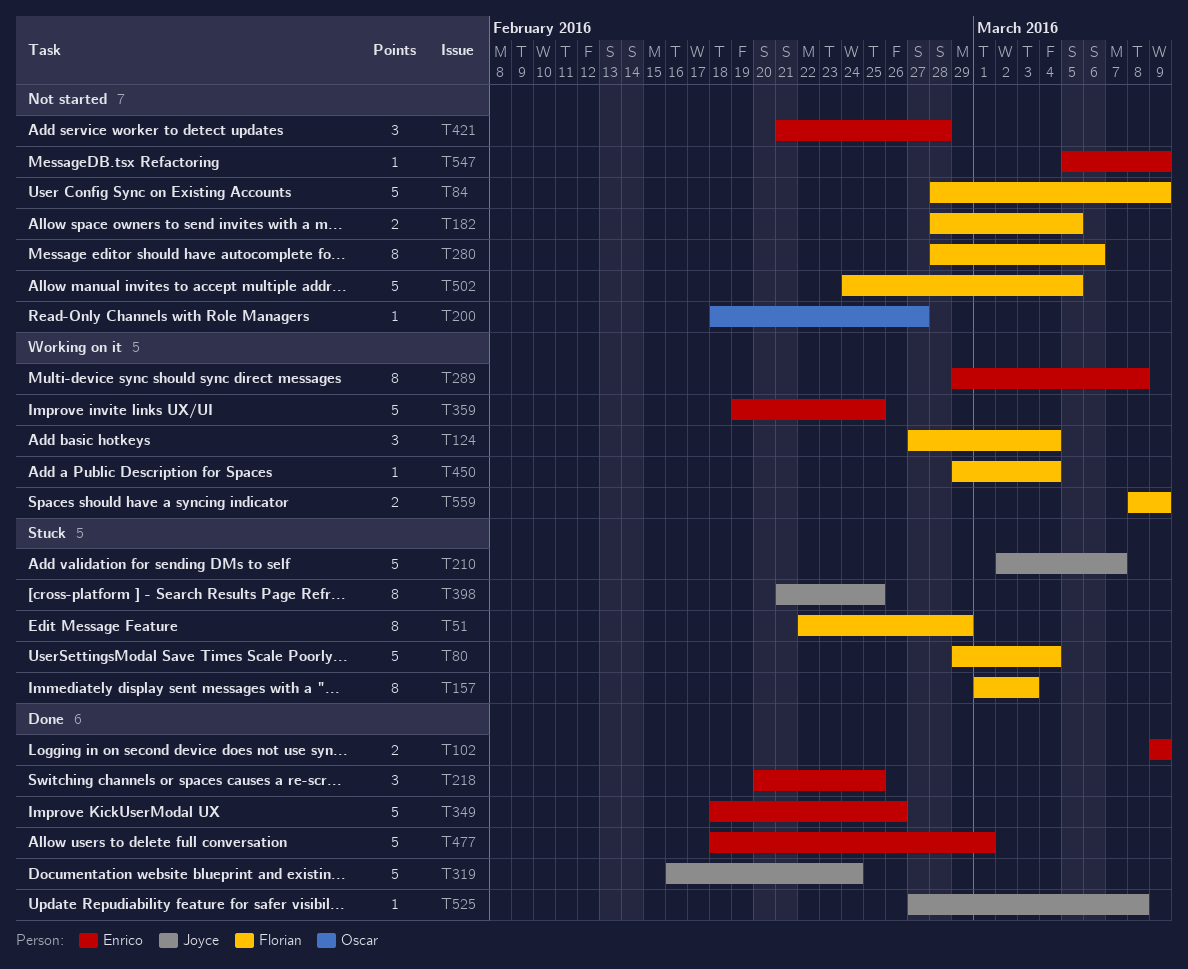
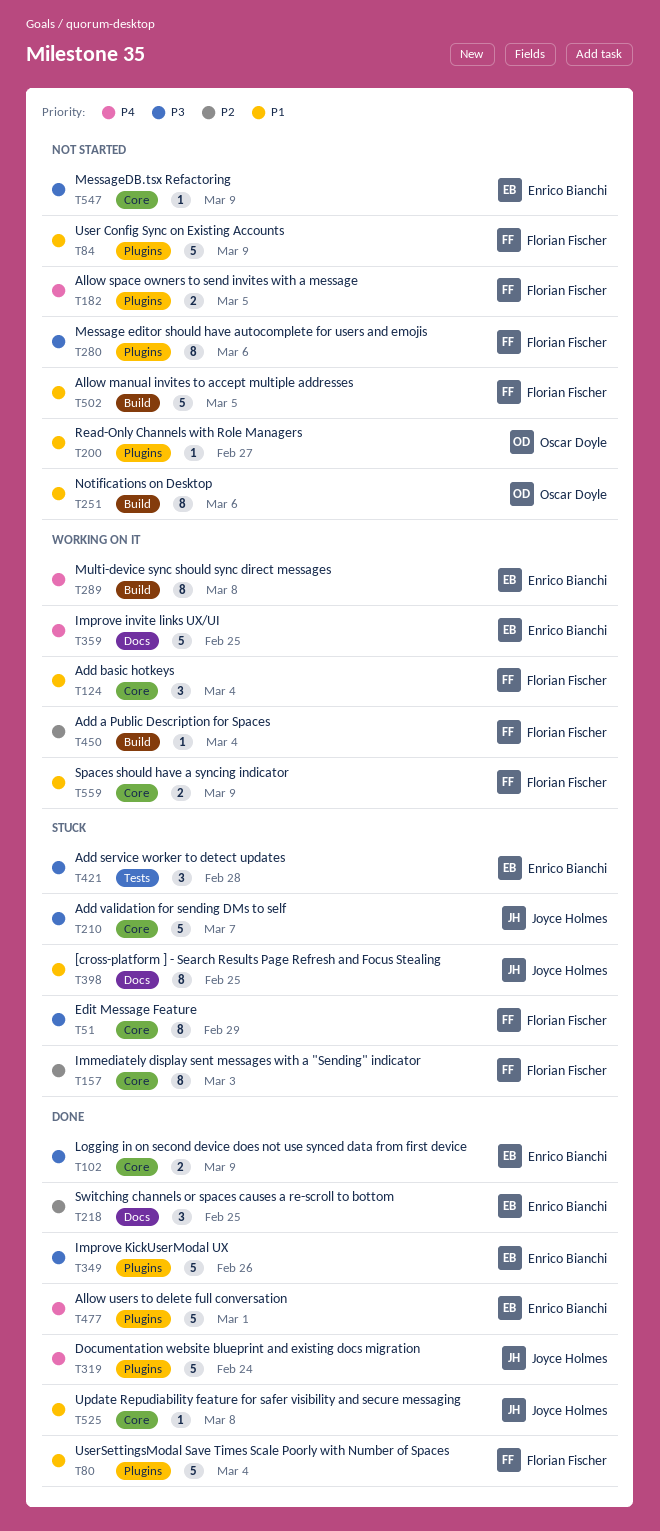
T80, status: Stuck -> Done
T251: none -> present
T421, status: Not started -> Stuck

